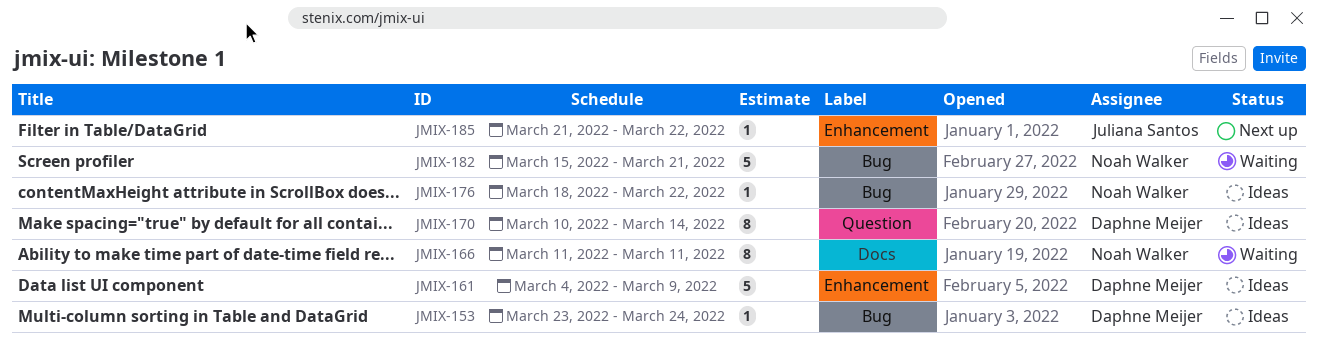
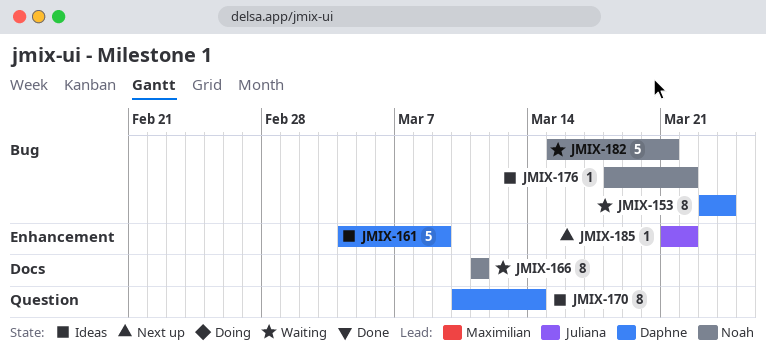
JMIX-153, status: Ideas -> Waiting
JMIX-153, estimate: 1 -> 8

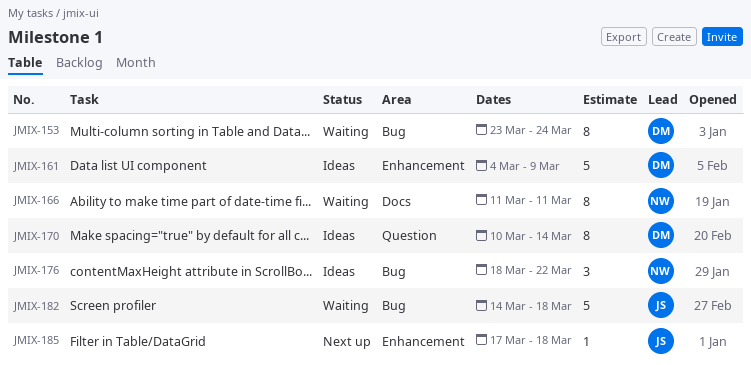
JMIX-176, estimate: 1 -> 3
JMIX-182, owner: Noah -> Juliana
JMIX-182, start: Mar 15 -> Mar 14
JMIX-182, due: Mar 21 -> Mar 18
JMIX-185, start: Mar 21 -> Mar 17
JMIX-185, due: Mar 22 -> Mar 18

